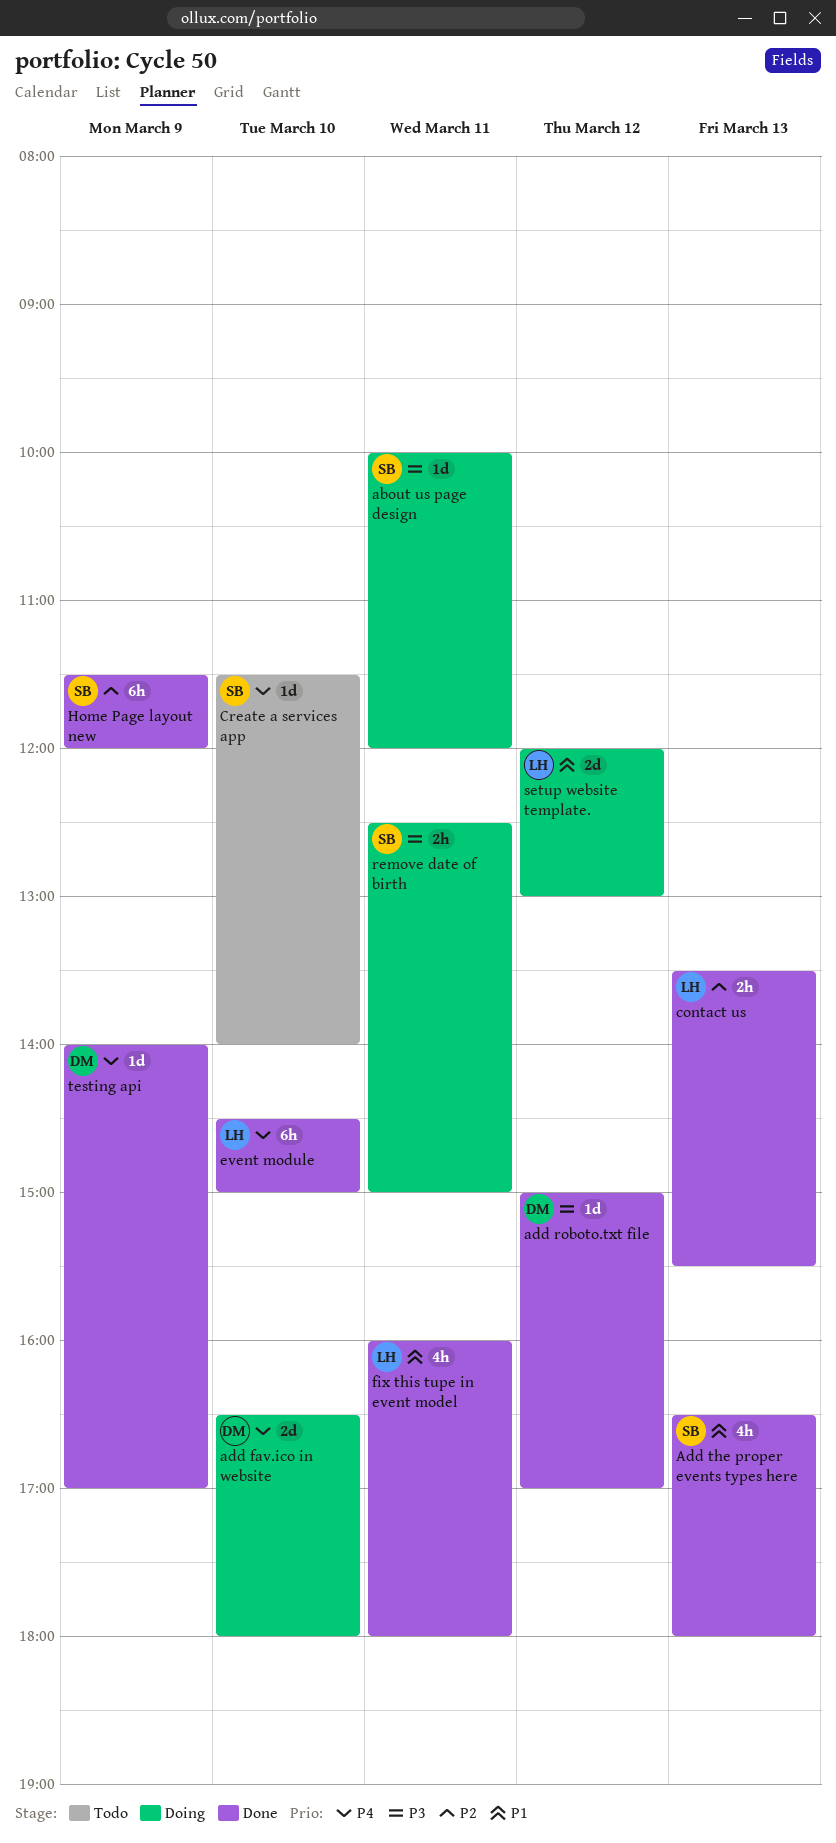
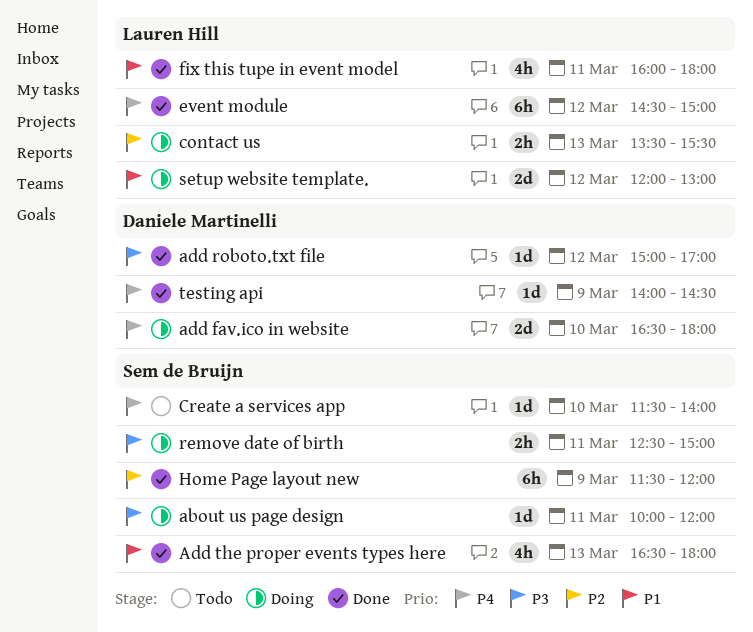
contact us, status: Done -> Doing
event module, day: Mar 10 -> Mar 12
testing api, ends: 17:00 -> 14:30

